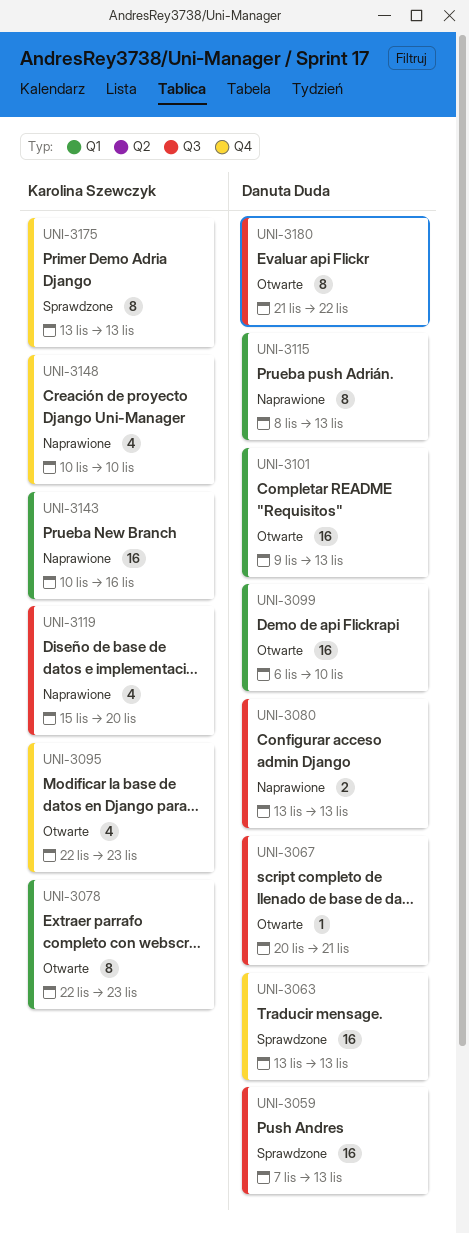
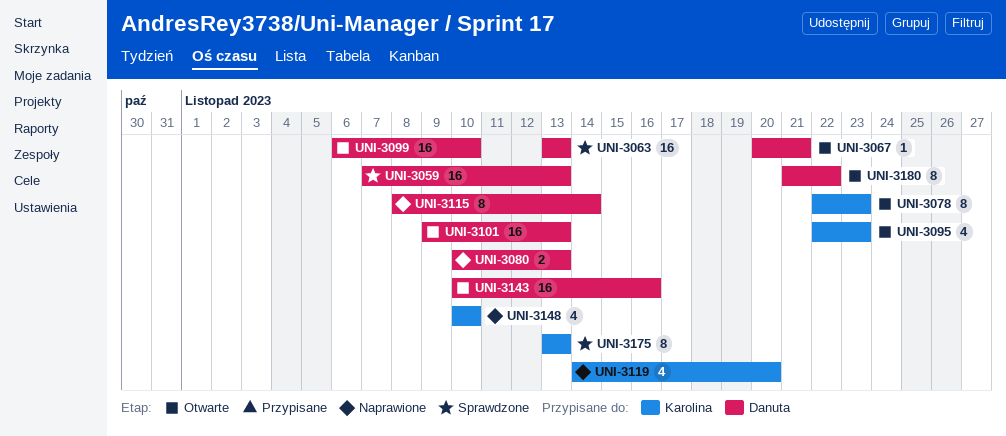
UNI-3080, start: Nov 13 -> Nov 10
UNI-3115, due: Nov 13 -> Nov 14
UNI-3119, start: Nov 15 -> Nov 14
UNI-3143, status: Naprawione -> Otwarte
UNI-3143, owner: Karolina Szewczyk -> Danuta Duda

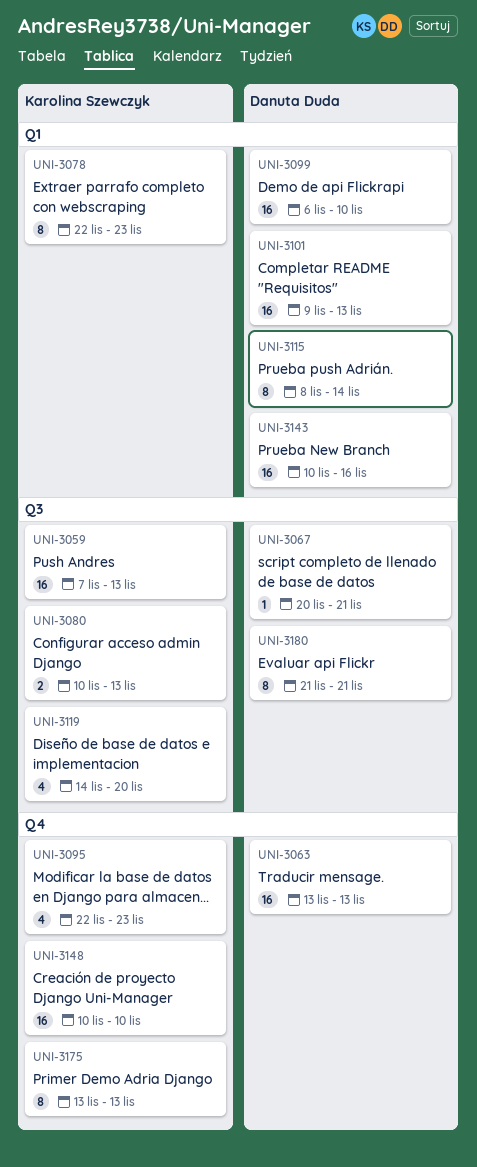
UNI-3059, owner: Danuta Duda -> Karolina Szewczyk
UNI-3080, owner: Danuta Duda -> Karolina Szewczyk
UNI-3148, estimate: 4 -> 16
UNI-3180, due: Nov 22 -> Nov 21

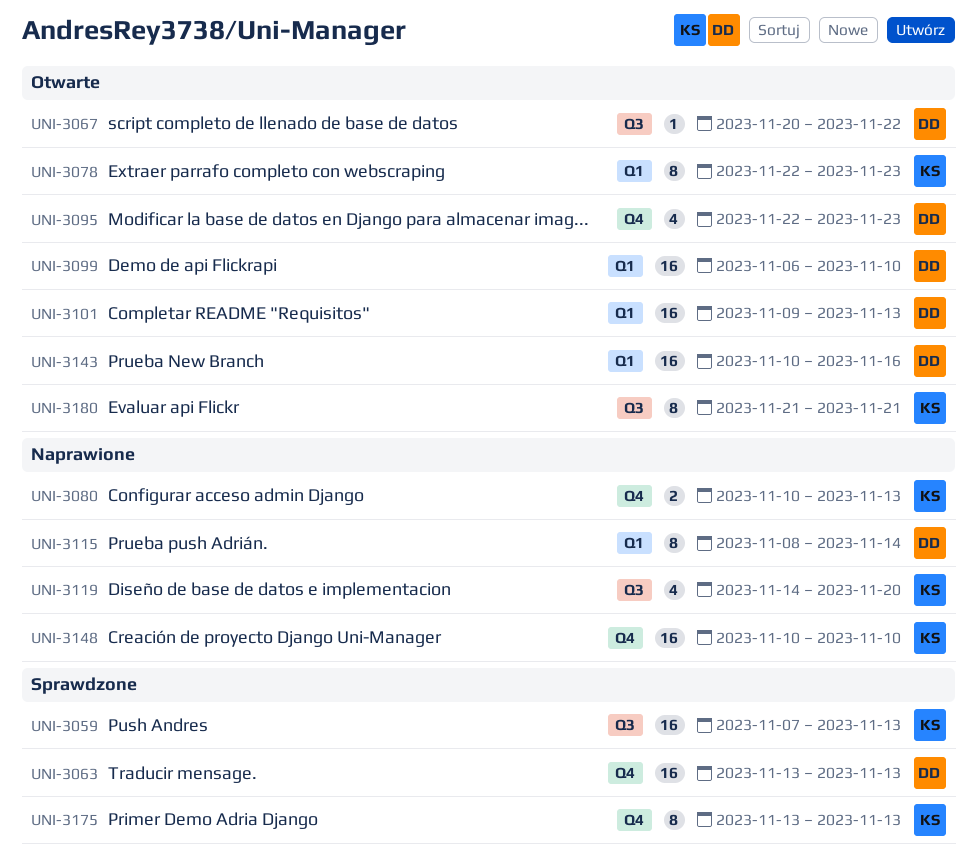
UNI-3067, due: Nov 21 -> Nov 22
UNI-3080, label: Q3 -> Q4
UNI-3095, owner: Karolina Szewczyk -> Danuta Duda
UNI-3180, owner: Danuta Duda -> Karolina Szewczyk

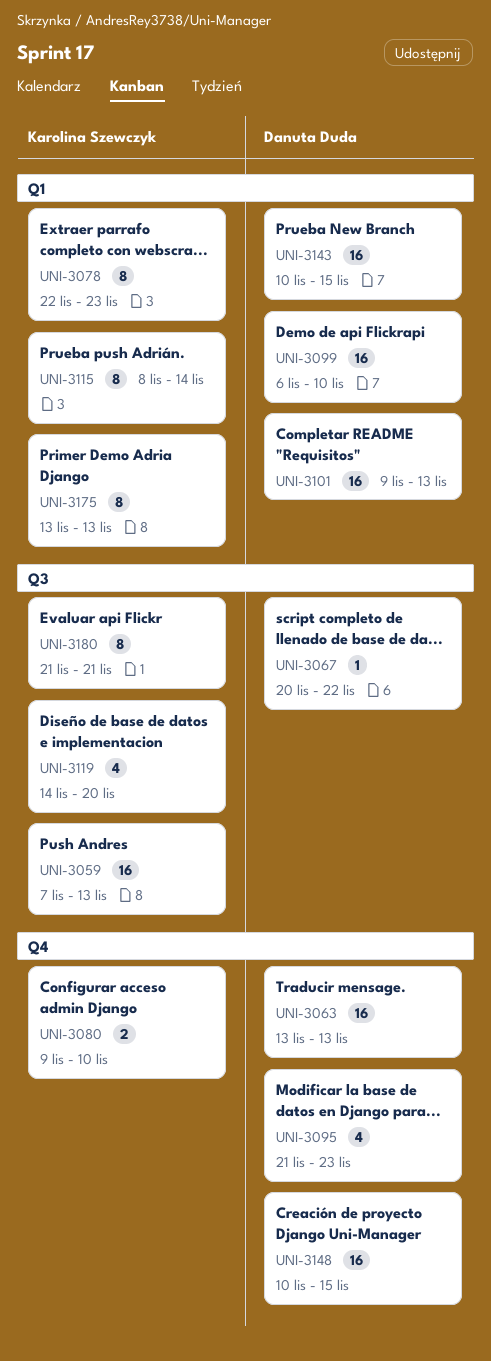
UNI-3080, start: Nov 10 -> Nov 9
UNI-3080, due: Nov 13 -> Nov 10
UNI-3095, start: Nov 22 -> Nov 21
UNI-3115, owner: Danuta Duda -> Karolina Szewczyk
UNI-3143, due: Nov 16 -> Nov 15
UNI-3148, owner: Karolina Szewczyk -> Danuta Duda
UNI-3148, due: Nov 10 -> Nov 15
UNI-3175, label: Q4 -> Q1

